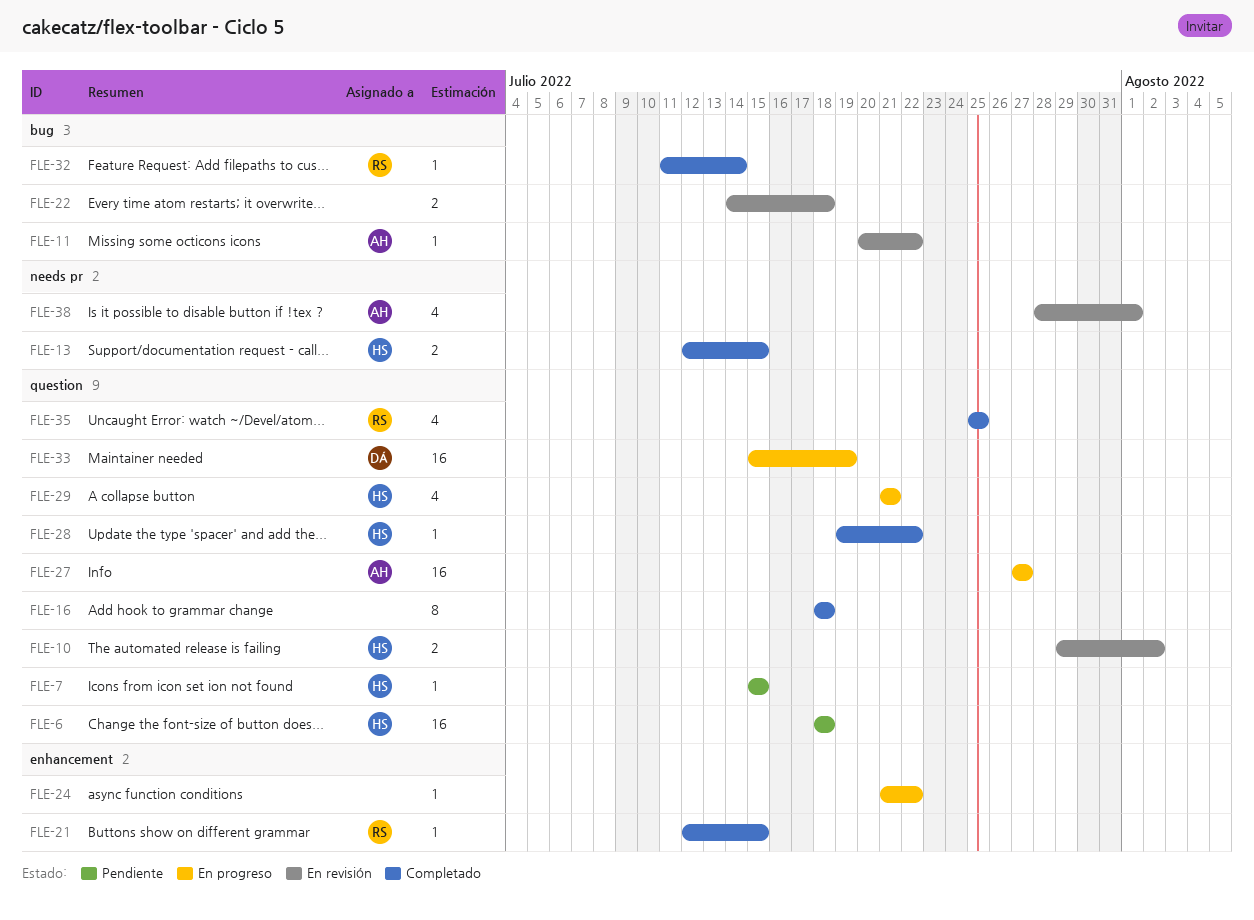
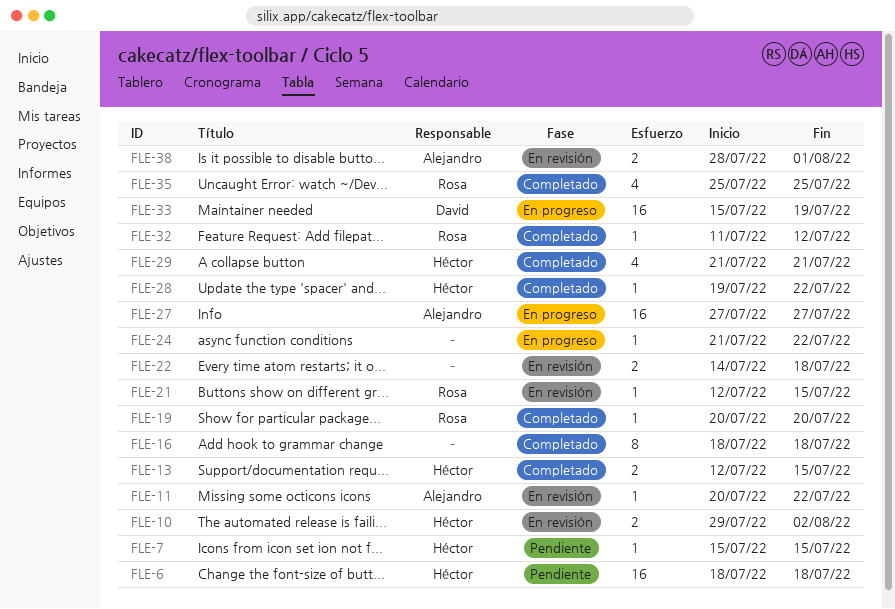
FLE-19: none -> present
FLE-21, status: Completado -> En revisión
FLE-29, status: En progreso -> Completado
FLE-32, due: Jul 14 -> Jul 12
FLE-38, estimate: 4 -> 2

